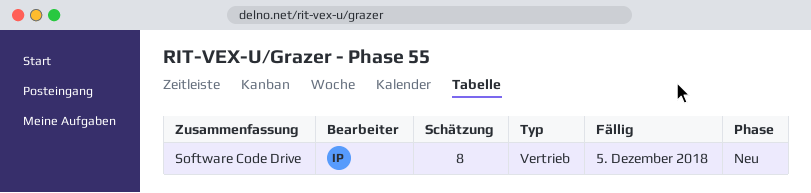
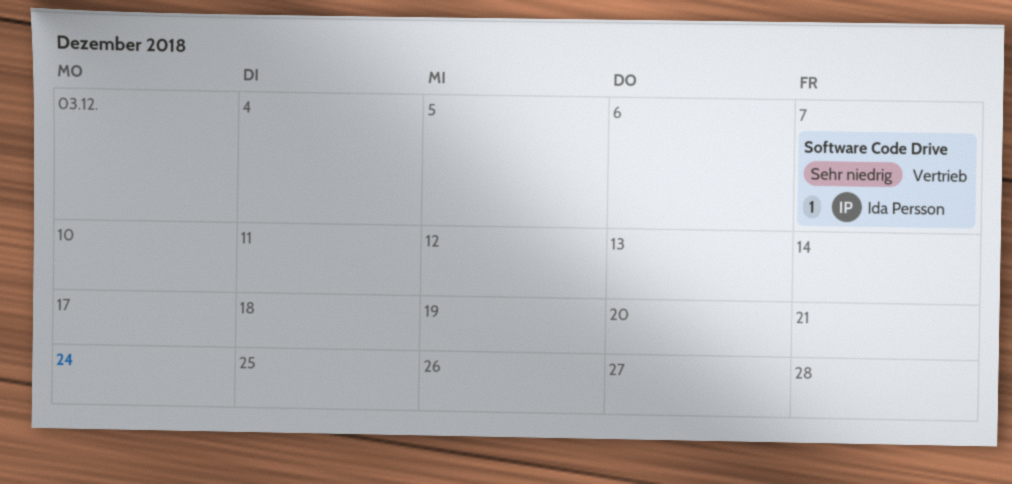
Software Code Drive, estimate: 8 -> 1
Software Code Drive, due: Dec 5 -> Dec 7

